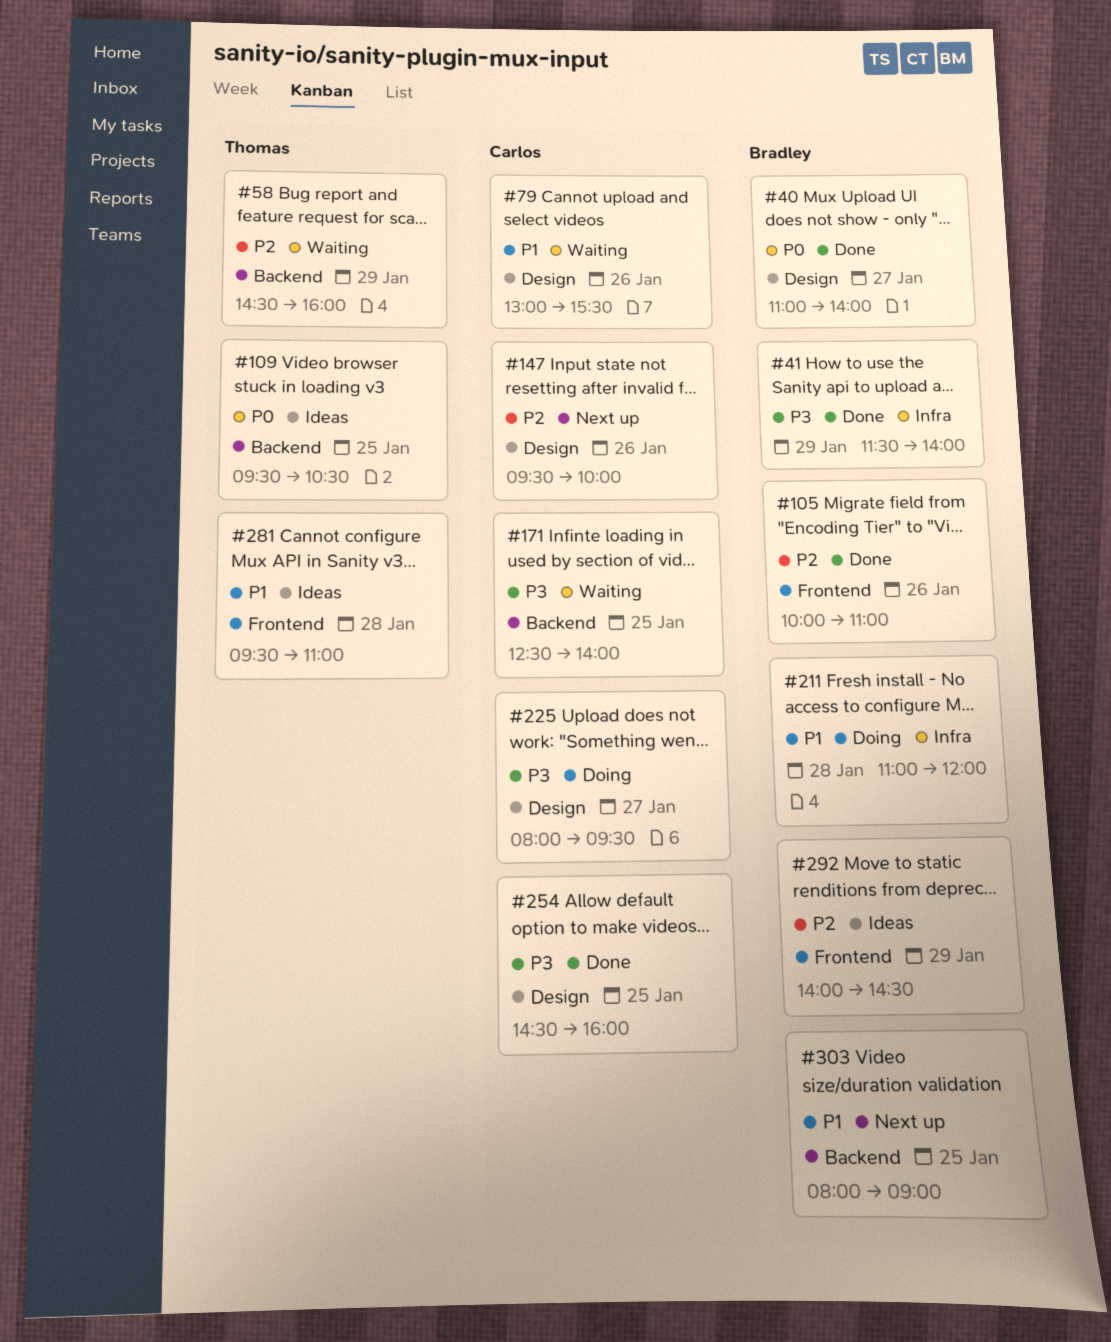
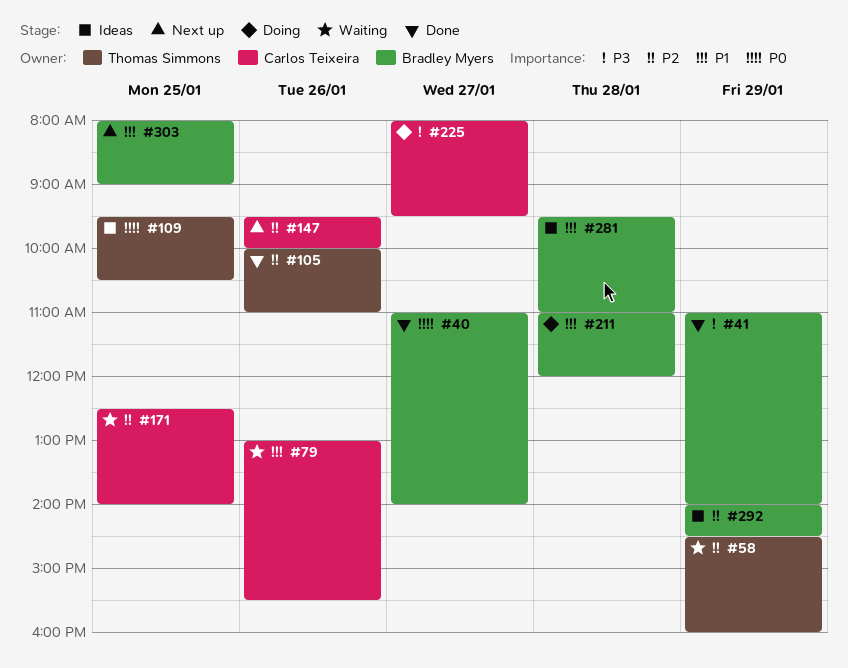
#41, begins: 11:30 -> 11:00
#105, owner: Bradley Myers -> Thomas Simmons
#171, priority: P3 -> P2
#254: present -> none
#281, owner: Thomas Simmons -> Bradley Myers

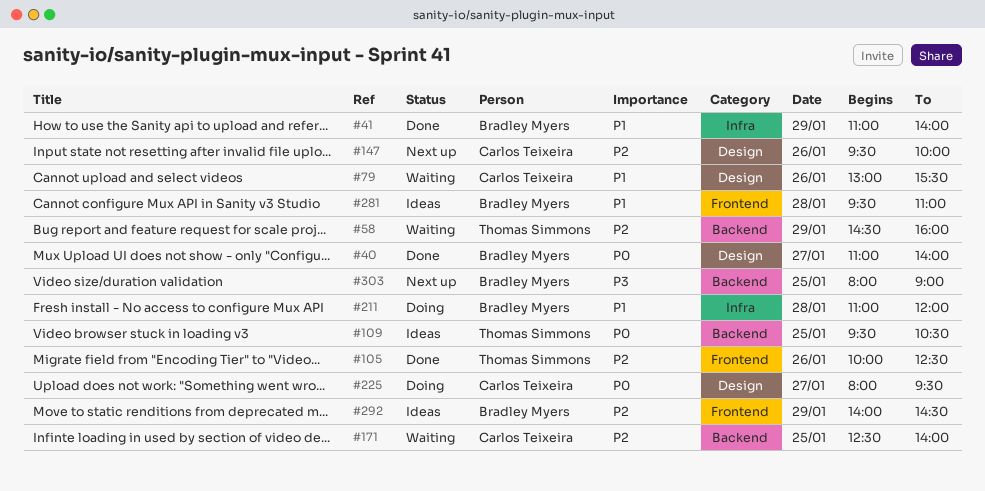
#41, priority: P3 -> P1
#105, ends: 11:00 -> 12:30
#225, priority: P3 -> P0
#303, priority: P1 -> P3

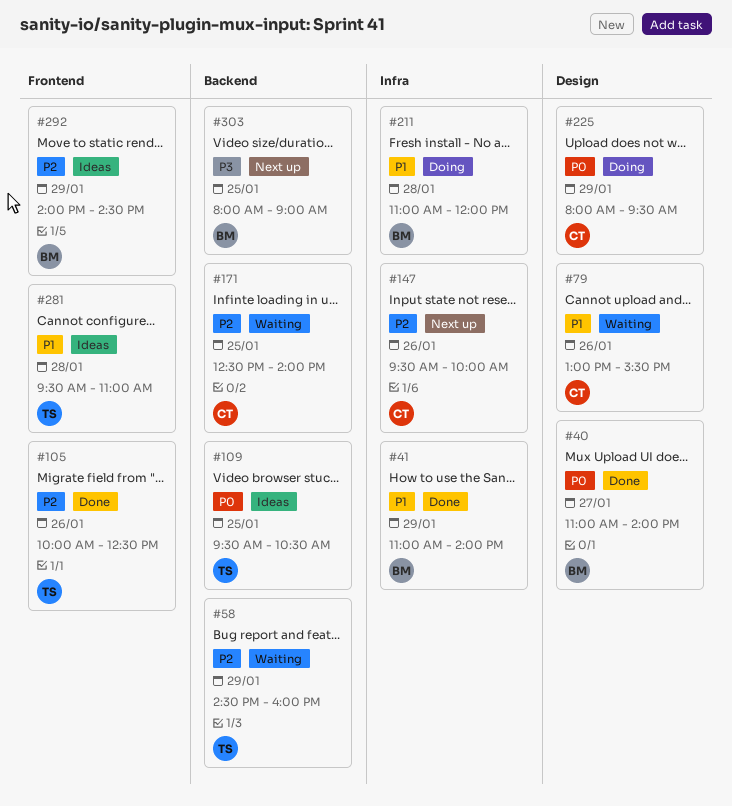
#147, label: Design -> Infra
#225, day: Jan 27 -> Jan 29
#281, owner: Bradley Myers -> Thomas Simmons

